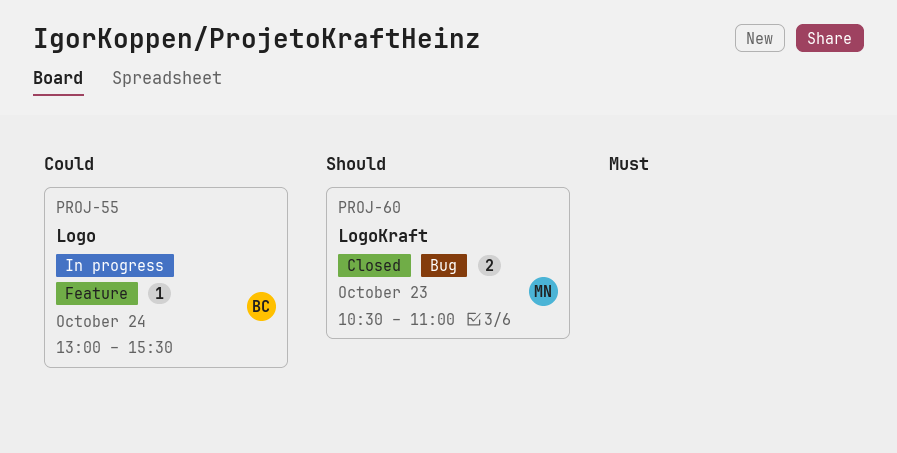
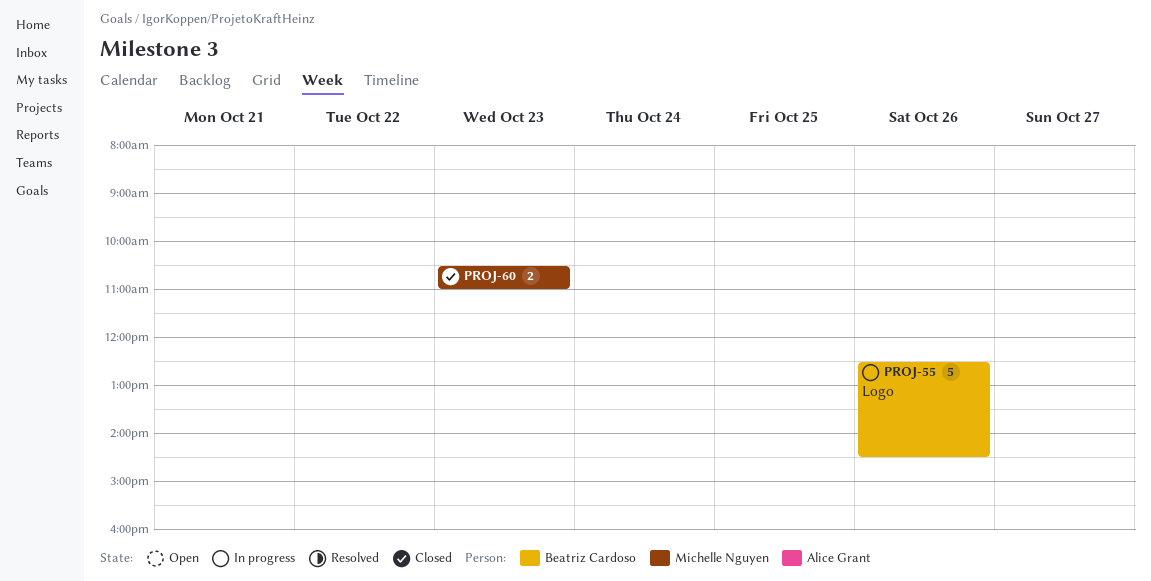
PROJ-55, estimate: 1 -> 5
PROJ-55, day: Oct 24 -> Oct 26
PROJ-55, begins: 13:00 -> 12:30
PROJ-55, ends: 15:30 -> 14:30

